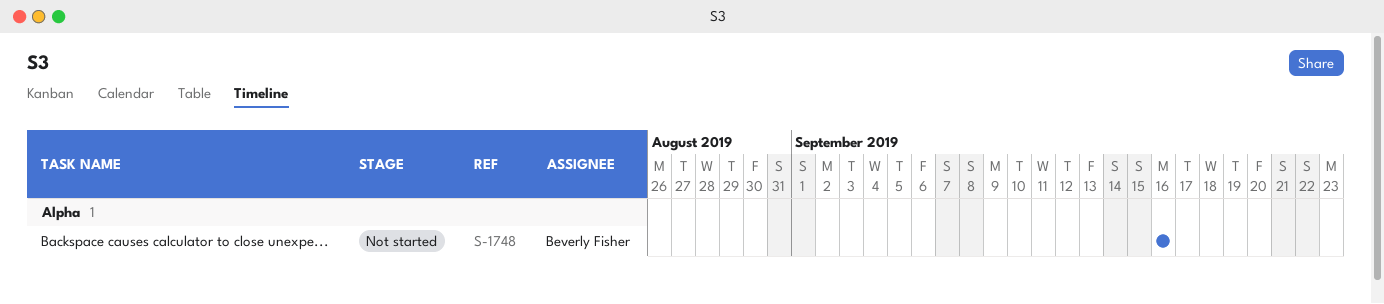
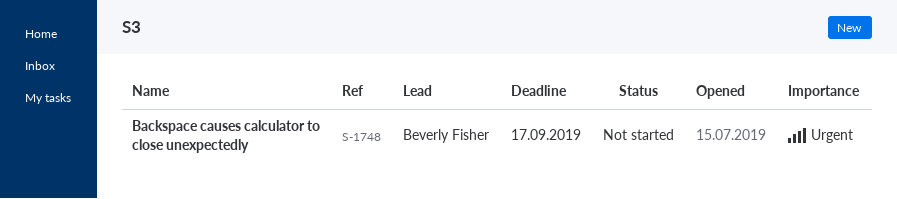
S-1748, due: Sep 16 -> Sep 17

